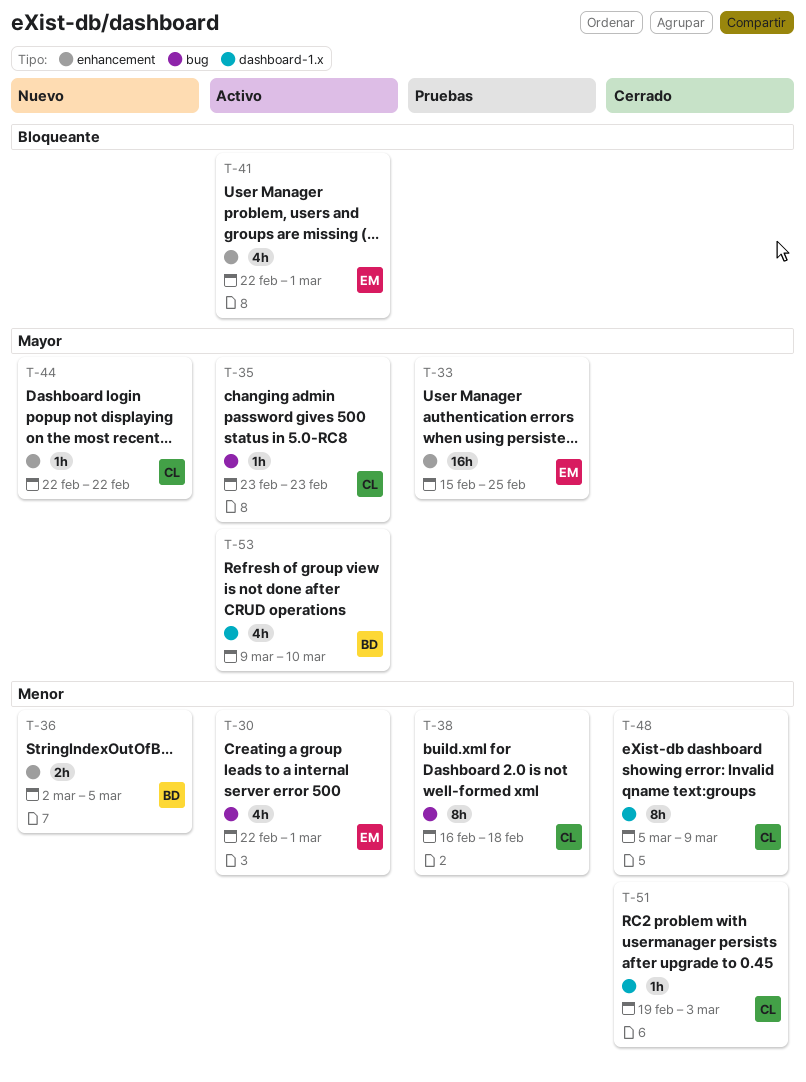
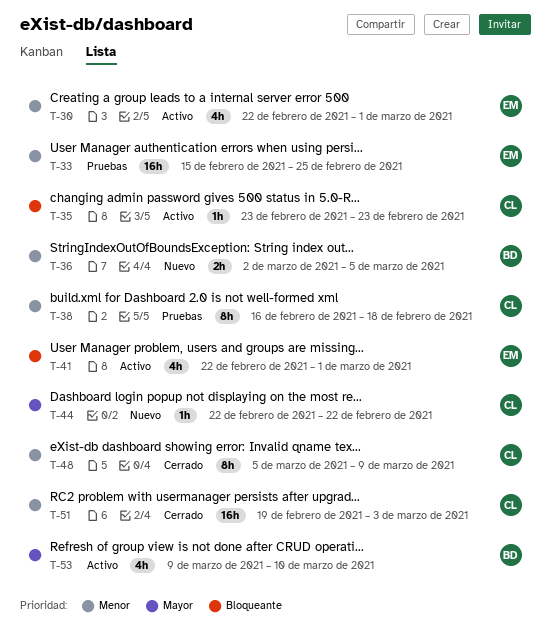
T-33, priority: Mayor -> Menor
T-35, priority: Mayor -> Bloqueante
T-51, estimate: 1h -> 16h

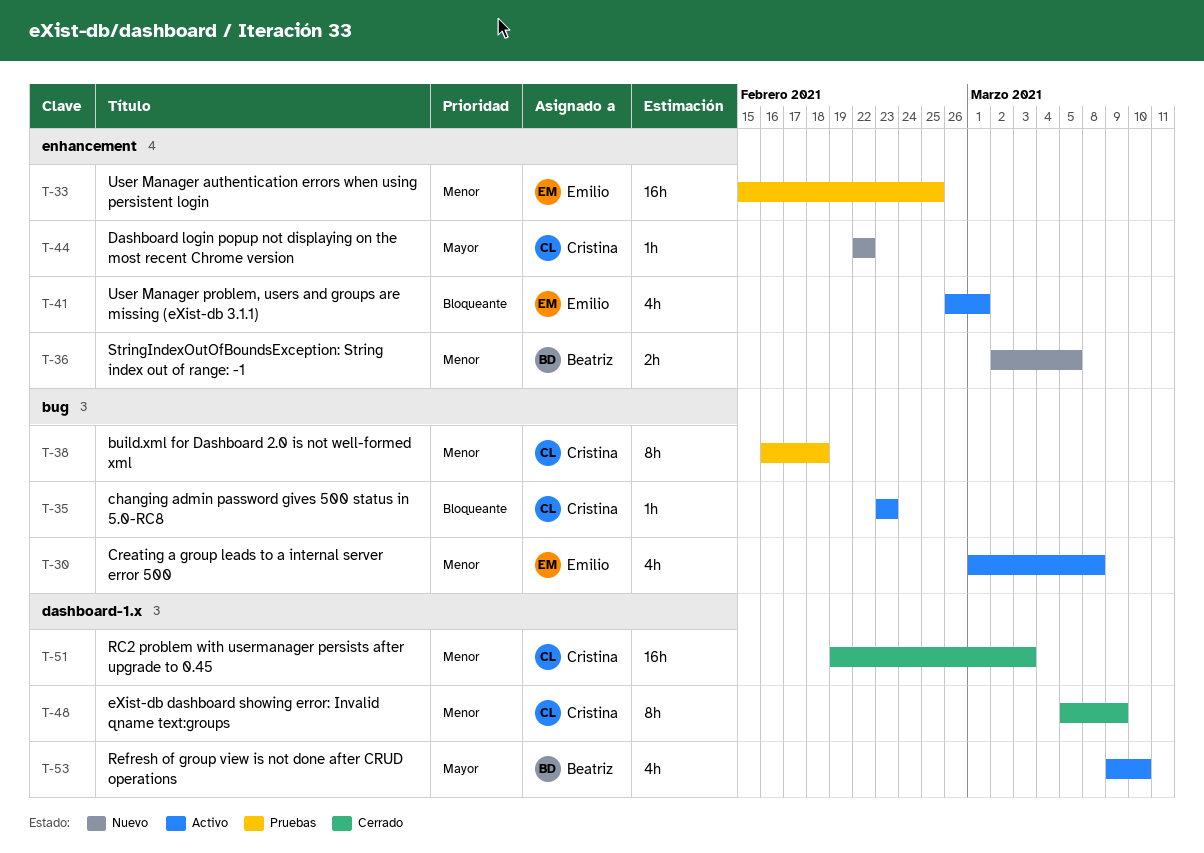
T-30, start: Feb 22 -> Mar 1
T-30, due: Mar 1 -> Mar 8
T-41, start: Feb 22 -> Feb 26

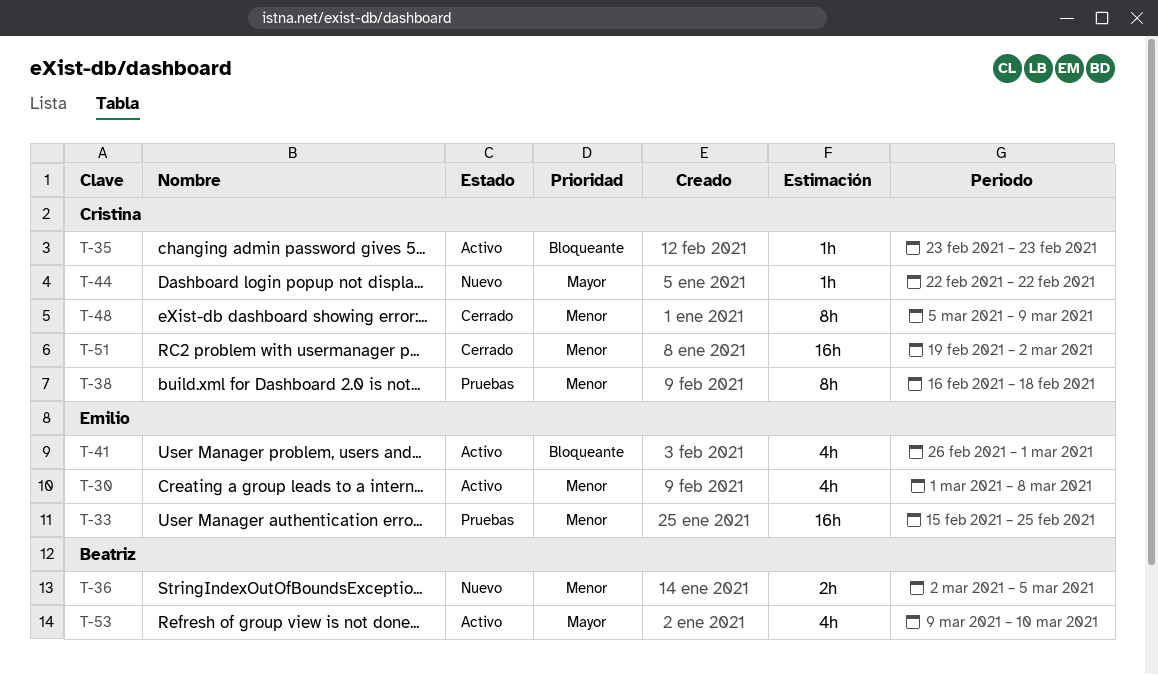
T-51, due: Mar 3 -> Mar 2

